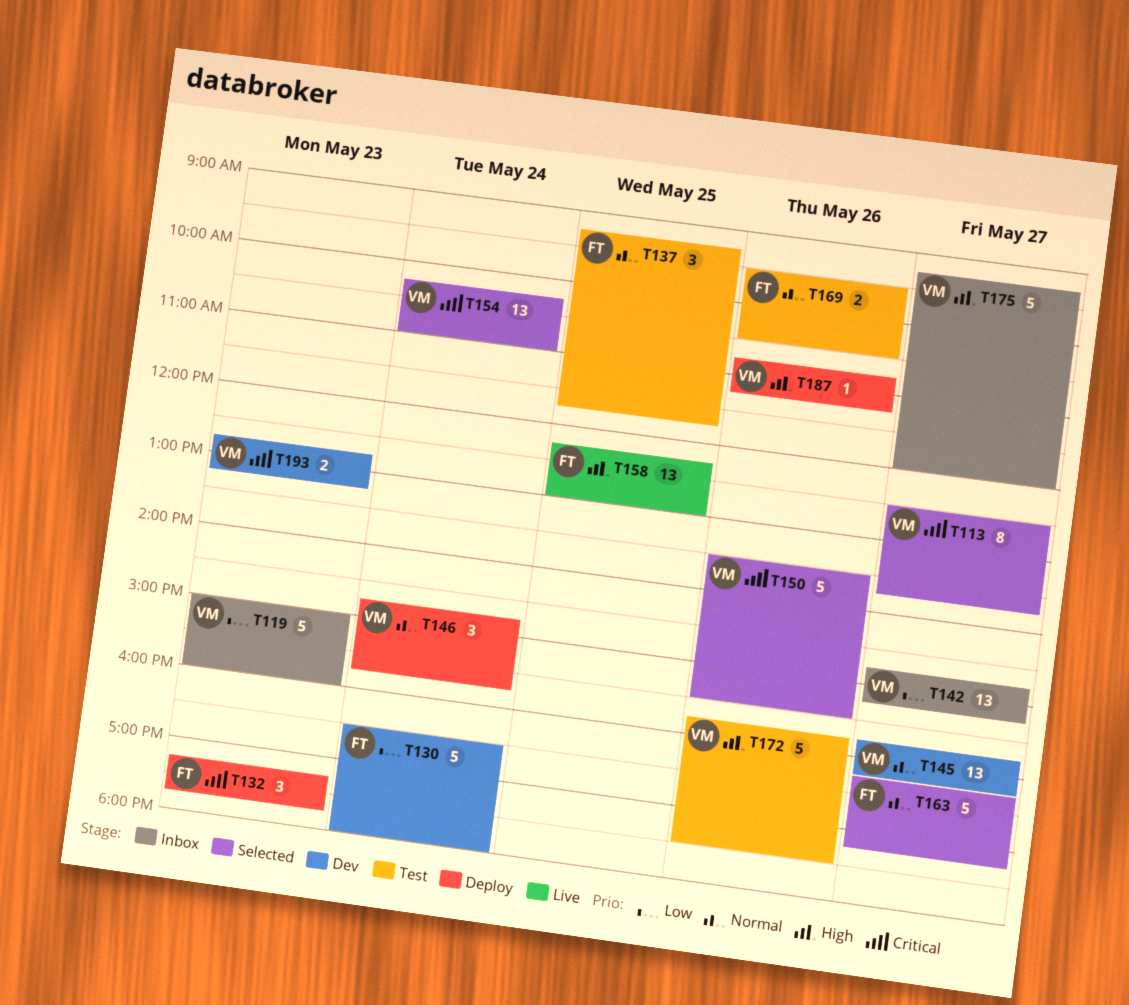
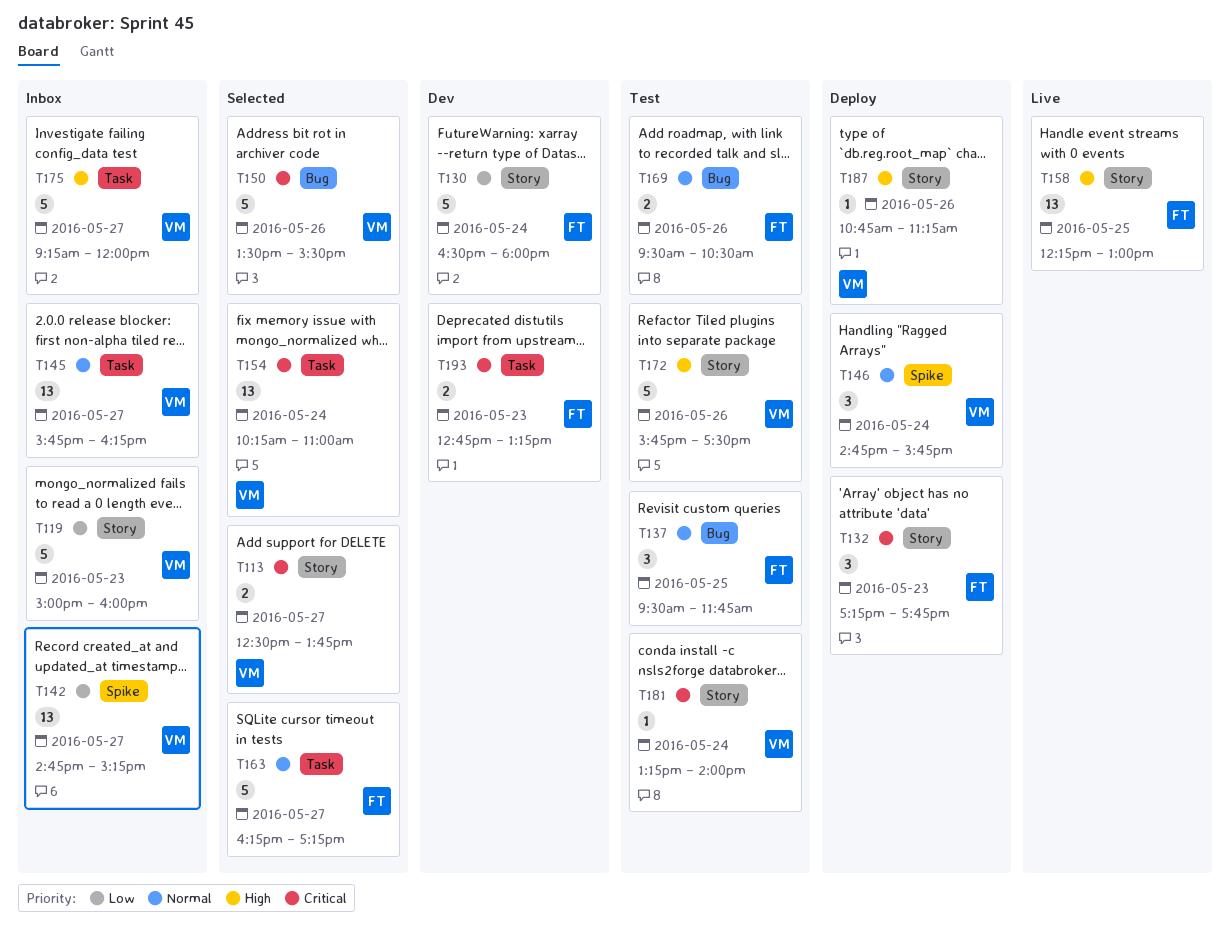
T113, estimate: 8 -> 2
T137, begins: 09:15 -> 09:30
T145, status: Dev -> Inbox
T181: none -> present
T193, owner: VM -> FT

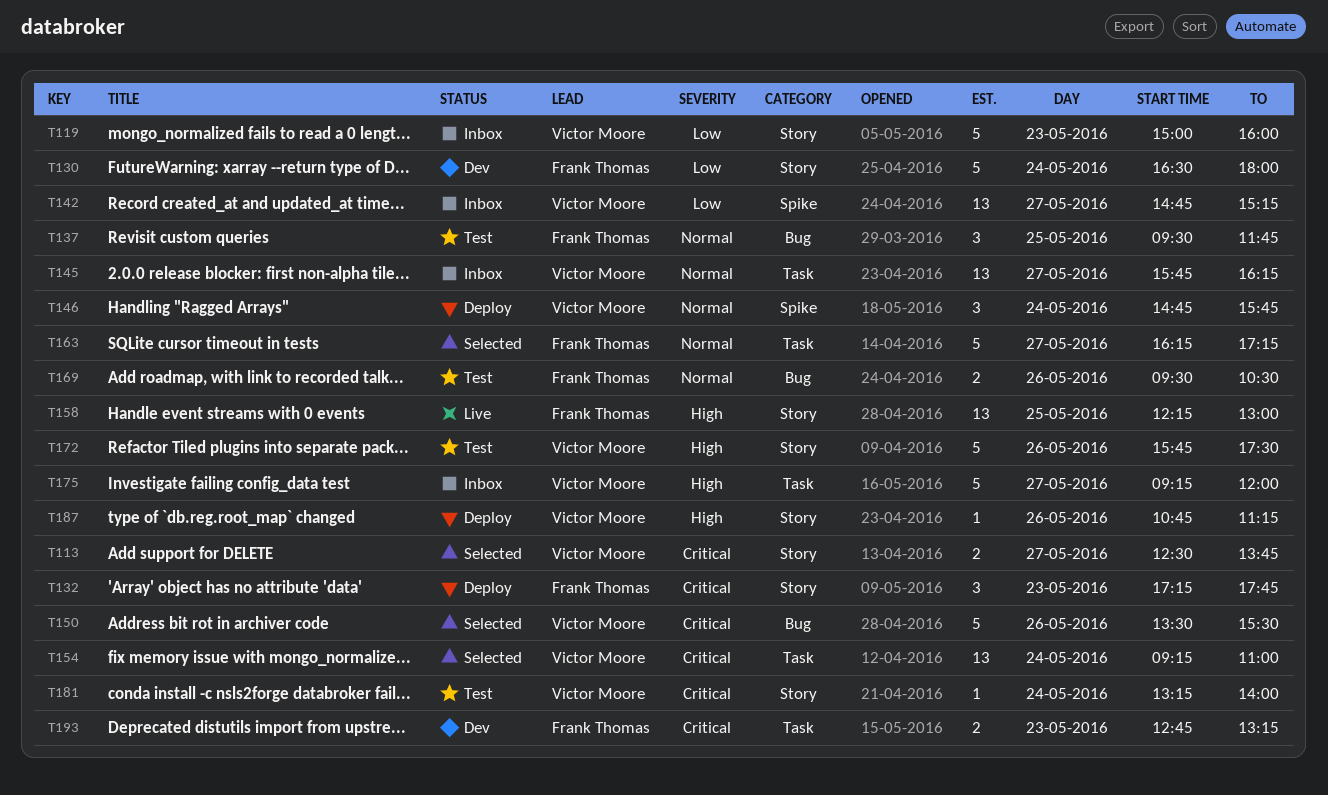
T154, begins: 10:15 -> 09:15

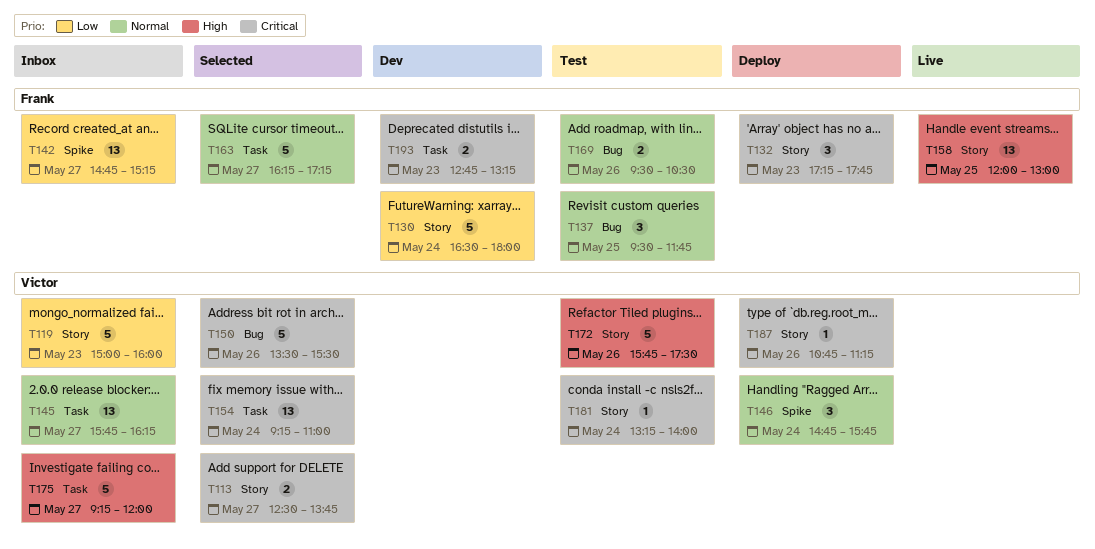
T142, owner: Victor Moore -> Frank Thomas
T158, begins: 12:15 -> 12:00
T187, priority: High -> Critical

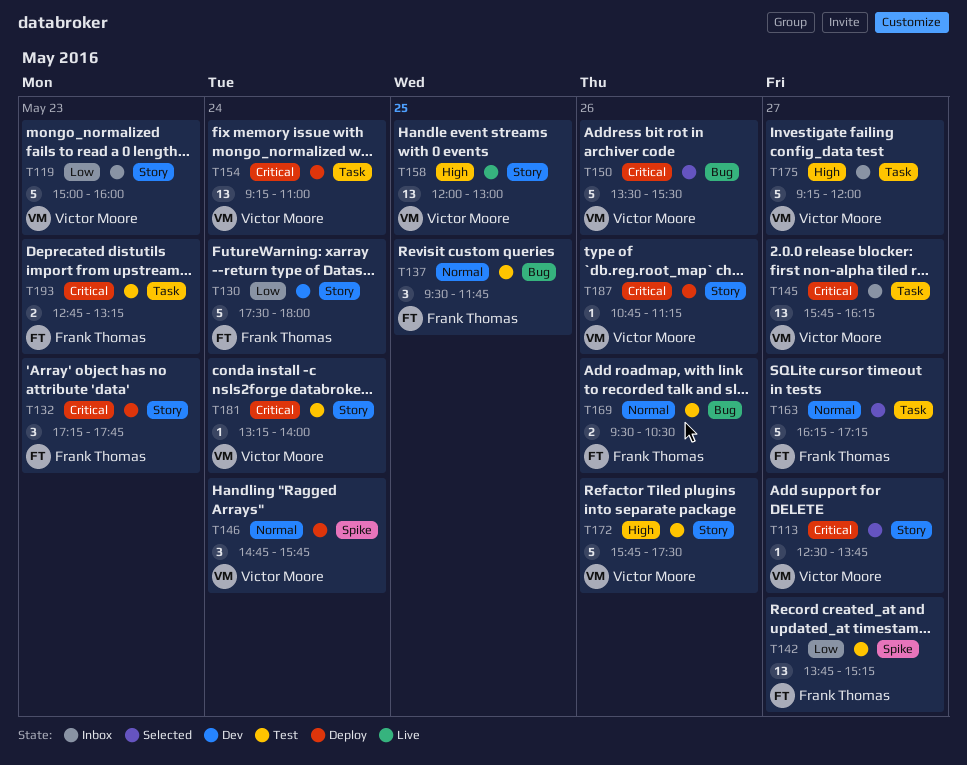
T113, estimate: 2 -> 1
T130, begins: 16:30 -> 17:30
T142, status: Inbox -> Test
T142, begins: 14:45 -> 13:45
T145, priority: Normal -> Critical
T154, status: Selected -> Deploy
T158, owner: Frank Thomas -> Victor Moore
T193, status: Dev -> Test

